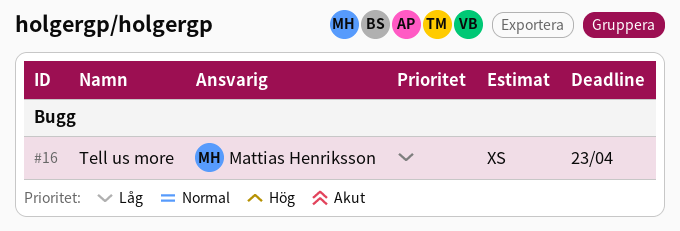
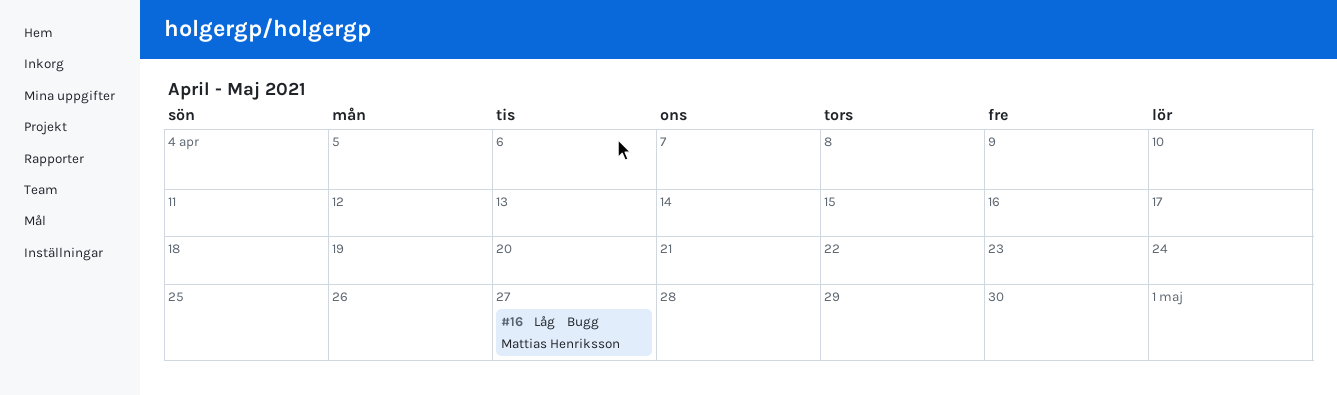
#16, due: Apr 23 -> Apr 27

